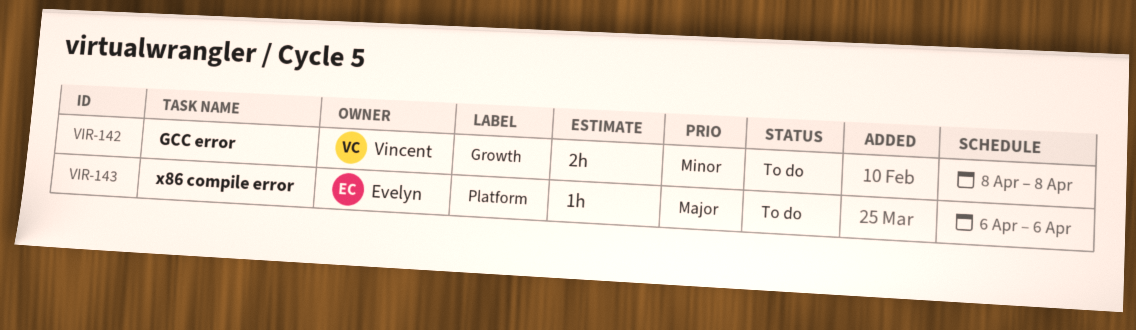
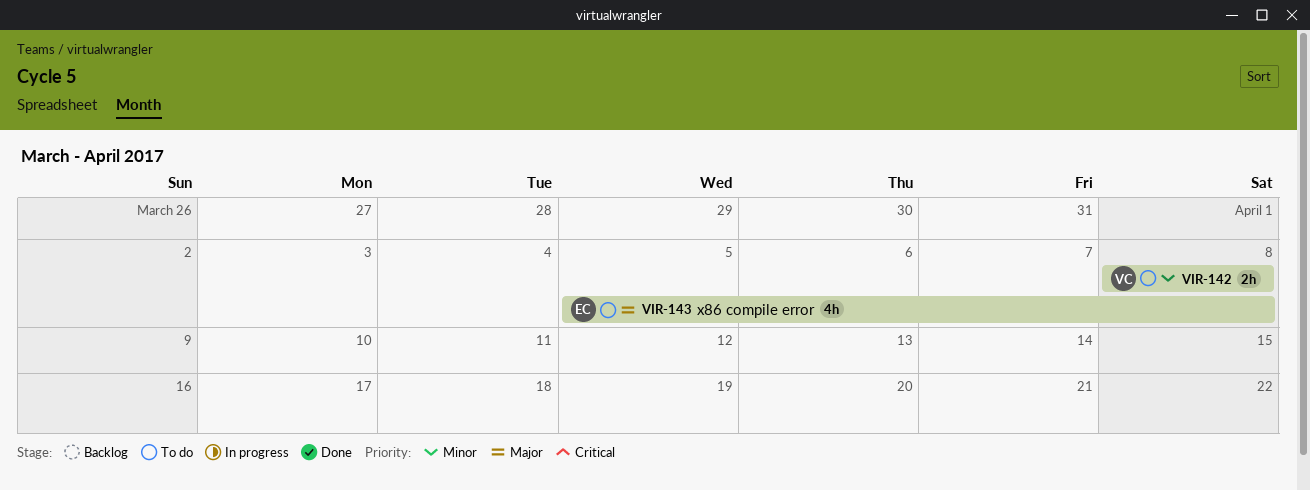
VIR-143, estimate: 1h -> 4h
VIR-143, start: Apr 6 -> Apr 5
VIR-143, due: Apr 6 -> Apr 8

